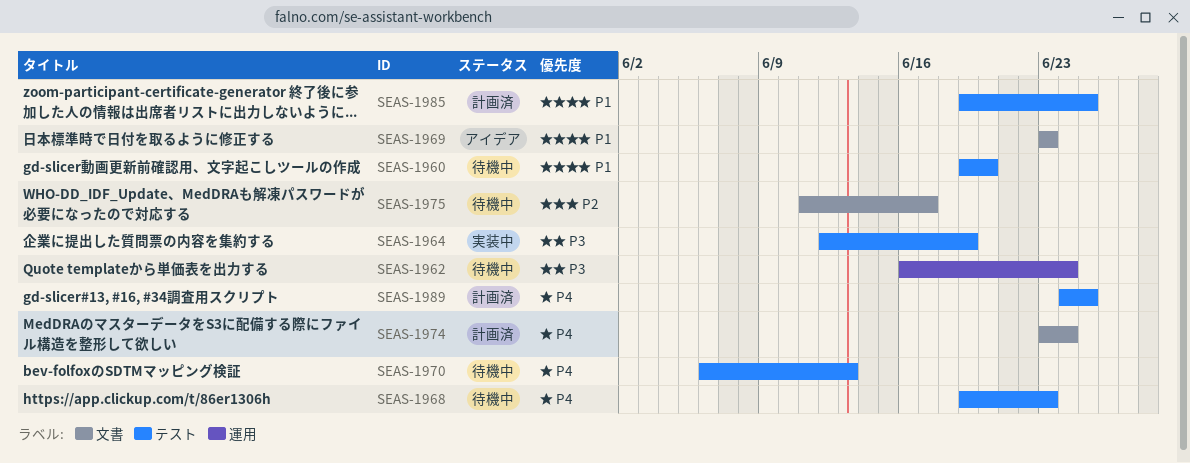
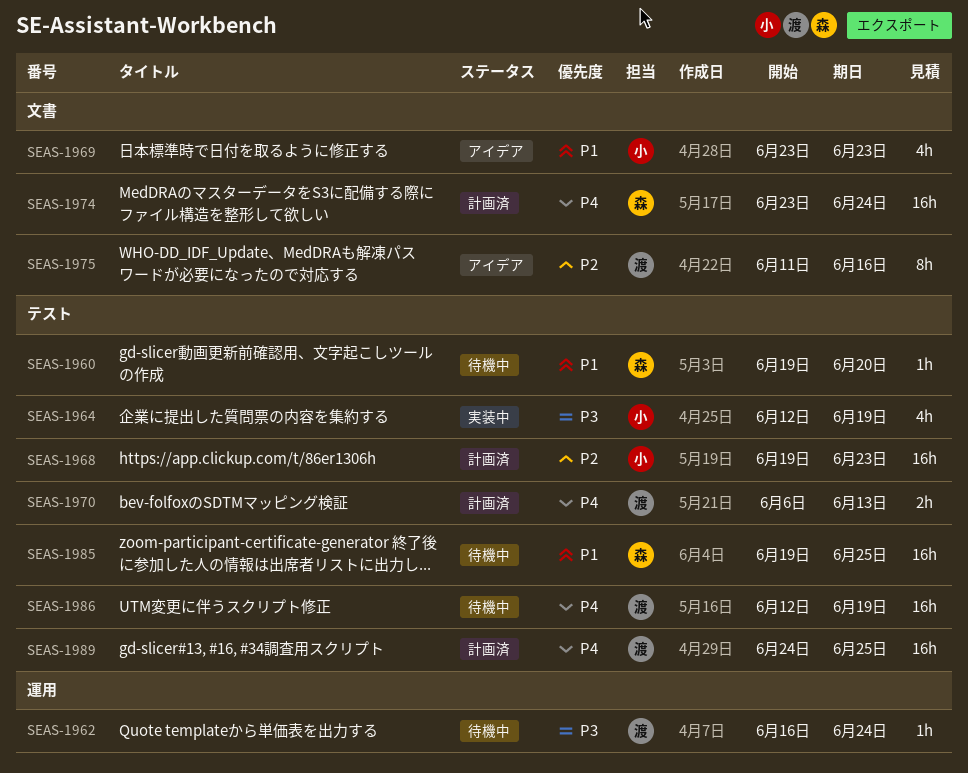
SEAS-1968, status: 待機中 -> 計画済
SEAS-1968, priority: P4 -> P2
SEAS-1970, status: 待機中 -> 計画済
SEAS-1975, status: 待機中 -> アイデア
SEAS-1975, due: Jun 17 -> Jun 16
SEAS-1985, status: 計画済 -> 待機中
SEAS-1986: none -> present

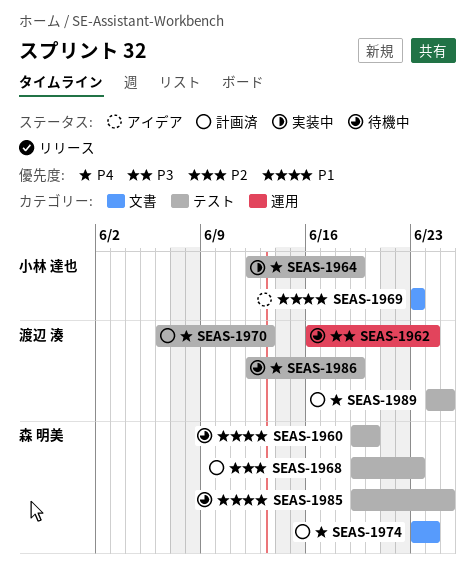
SEAS-1964, priority: P3 -> P4
SEAS-1968, owner: 小林 達也 -> 森 明美
SEAS-1975: present -> none

